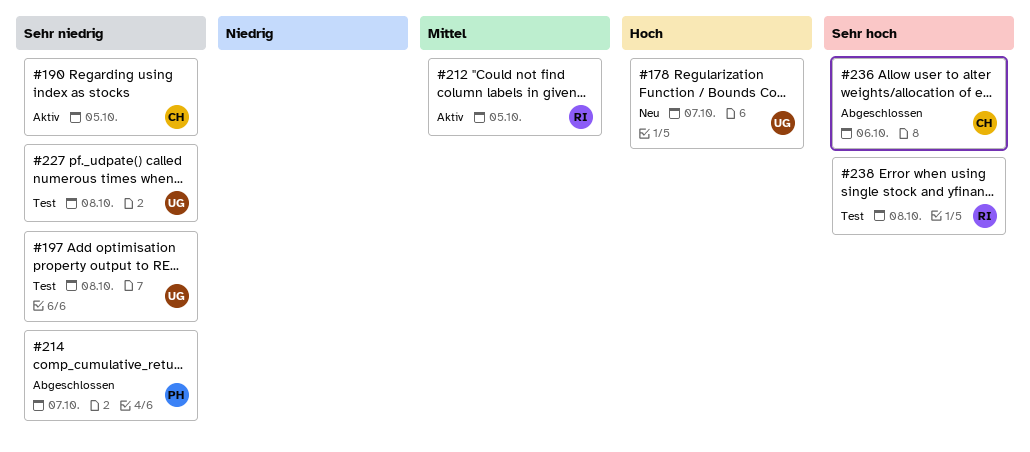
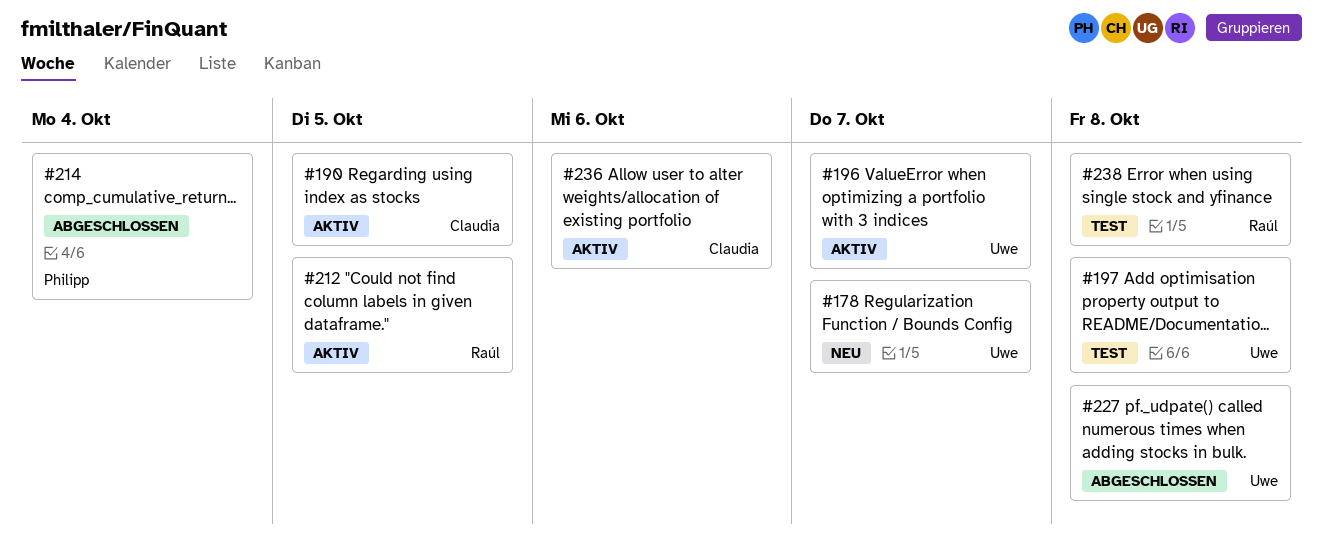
#196: none -> present
#214, due: Oct 7 -> Oct 4
#227, status: Test -> Abgeschlossen
#236, status: Abgeschlossen -> Aktiv

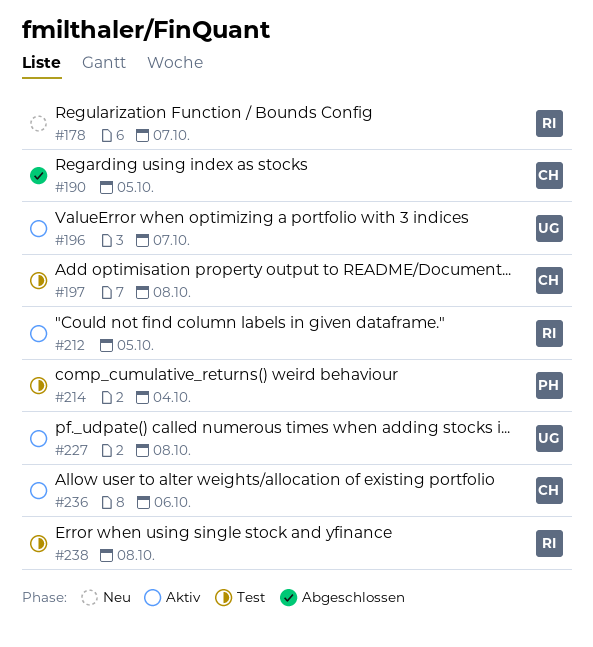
#178, owner: Uwe -> Raúl
#190, status: Aktiv -> Abgeschlossen
#197, owner: Uwe -> Claudia
#214, status: Abgeschlossen -> Test
#227, status: Abgeschlossen -> Aktiv

